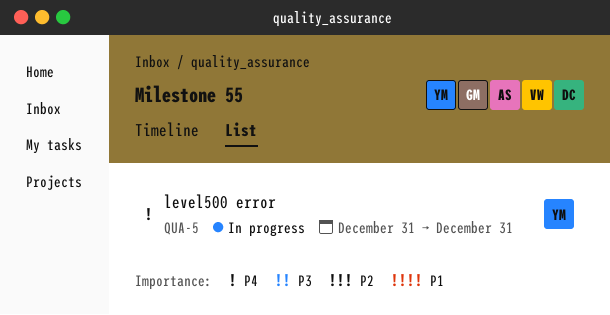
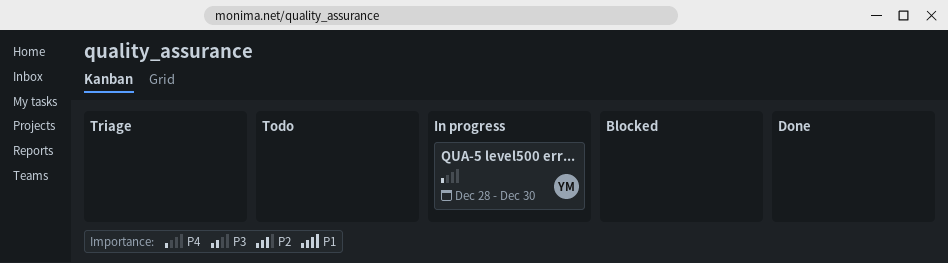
QUA-5, start: Dec 31 -> Dec 28
QUA-5, due: Dec 31 -> Dec 30

